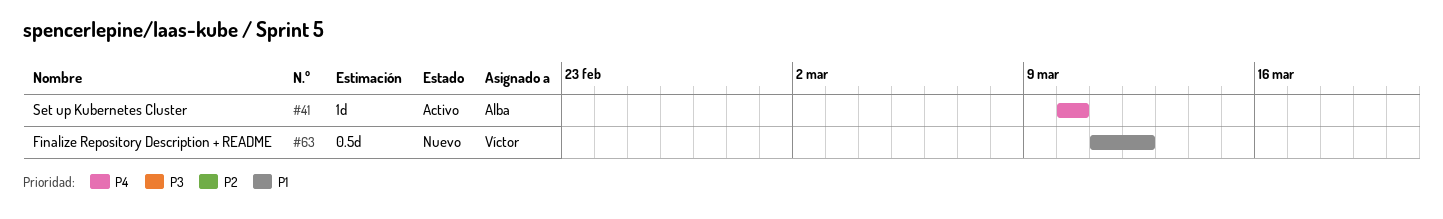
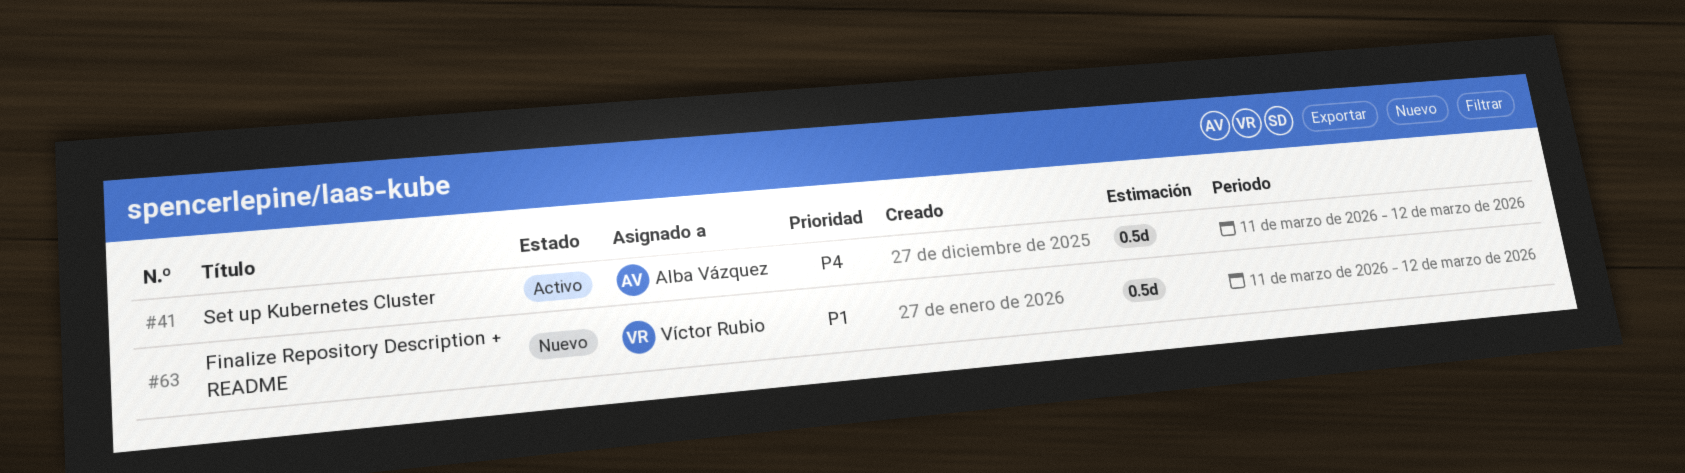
#41, estimate: 1d -> 0.5d
#41, start: Mar 10 -> Mar 11
#41, due: Mar 10 -> Mar 12

